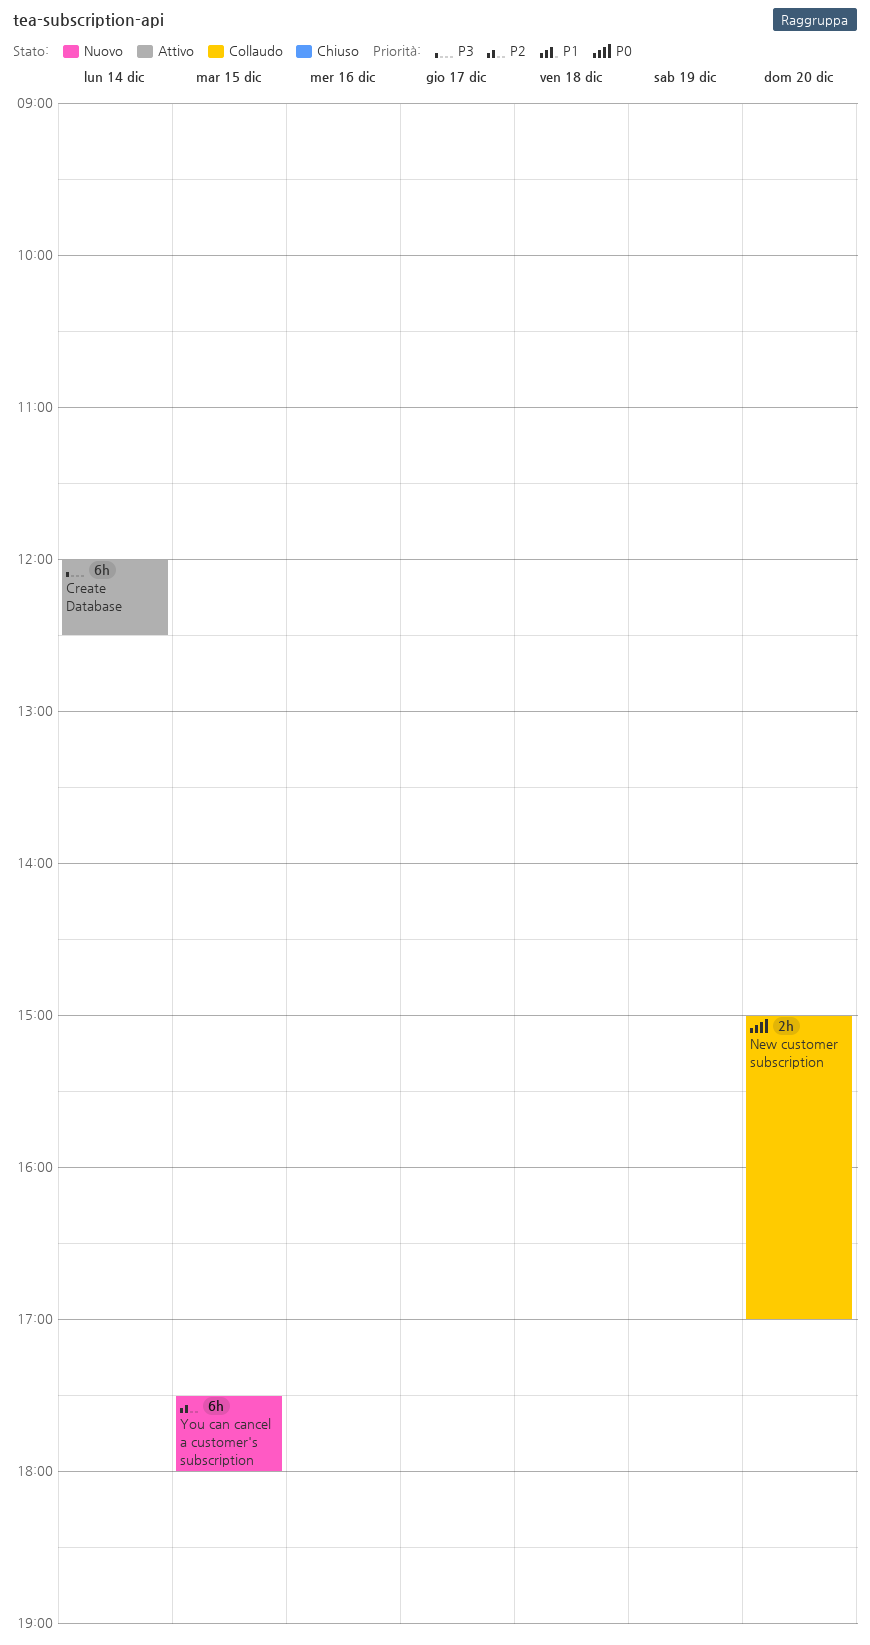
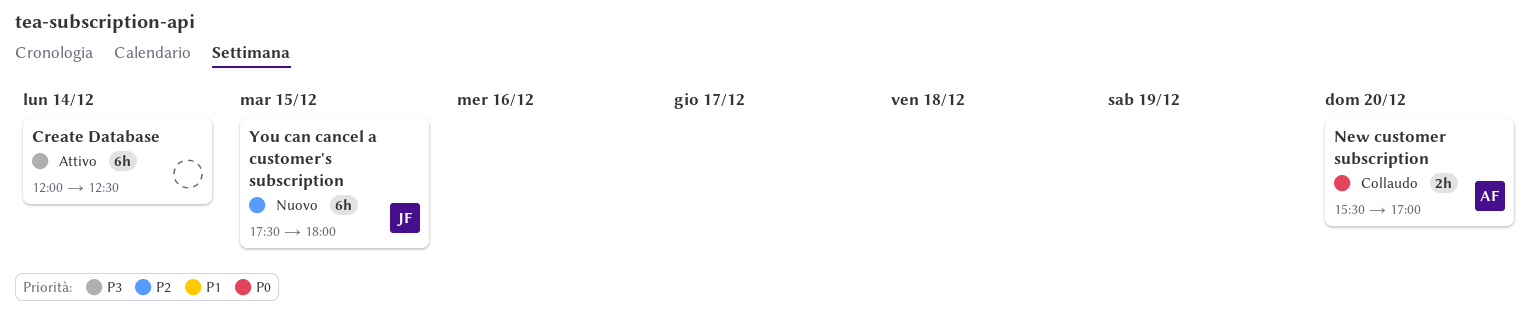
New customer subscription, begins: 15:00 -> 15:30

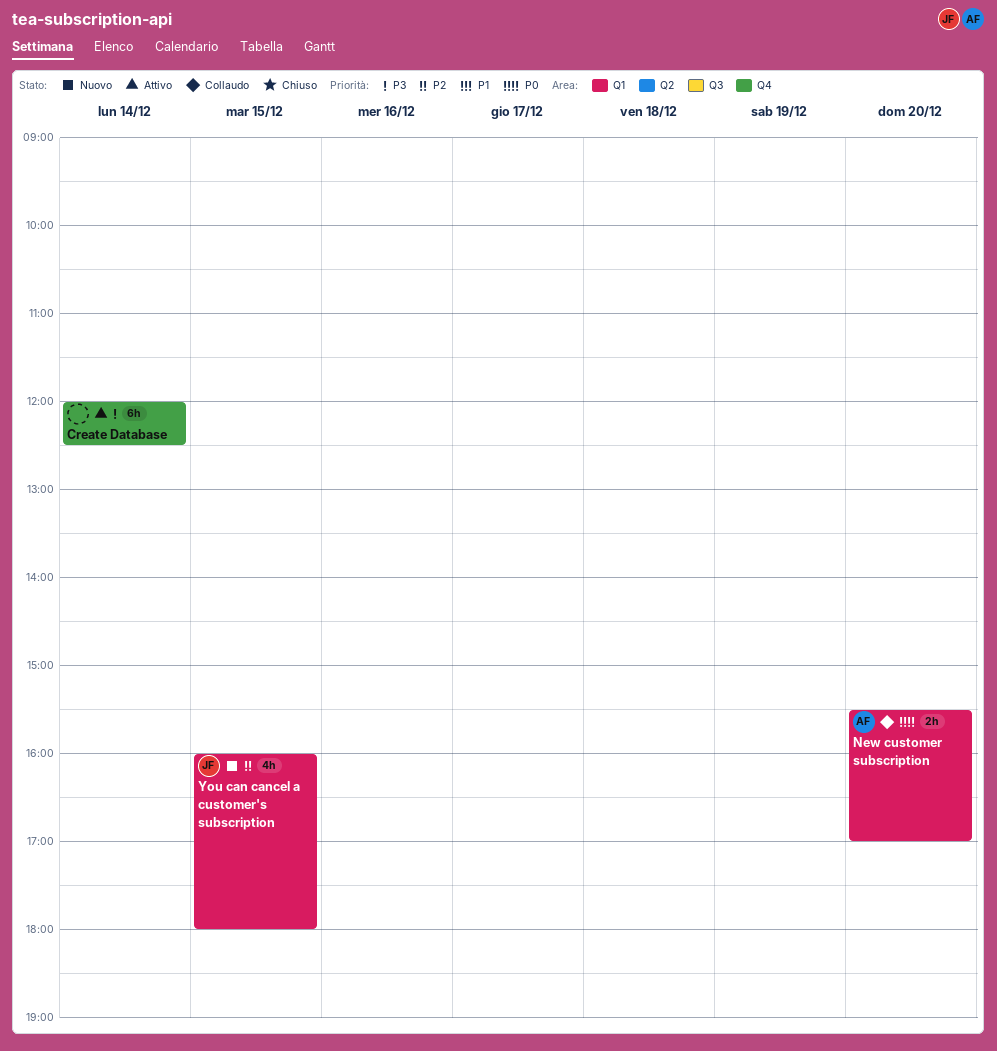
You can cancel a customer's subscription, estimate: 6h -> 4h
You can cancel a customer's subscription, begins: 17:30 -> 16:00

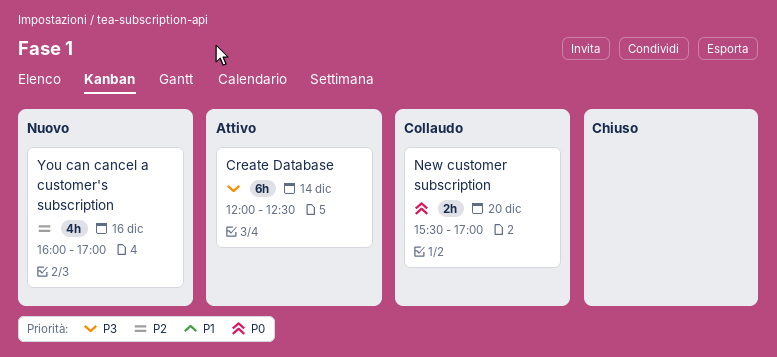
You can cancel a customer's subscription, day: Dec 15 -> Dec 16
You can cancel a customer's subscription, ends: 18:00 -> 17:00

